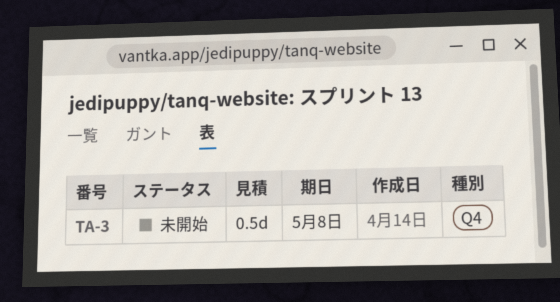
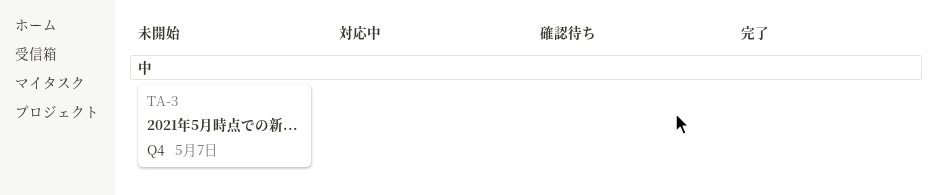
TA-3, due: May 8 -> May 7

